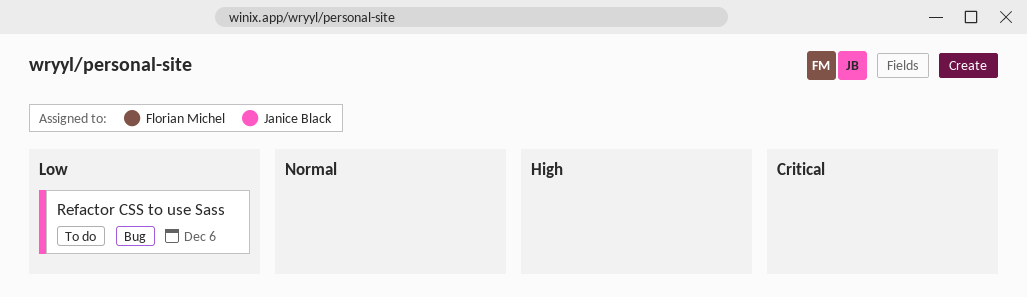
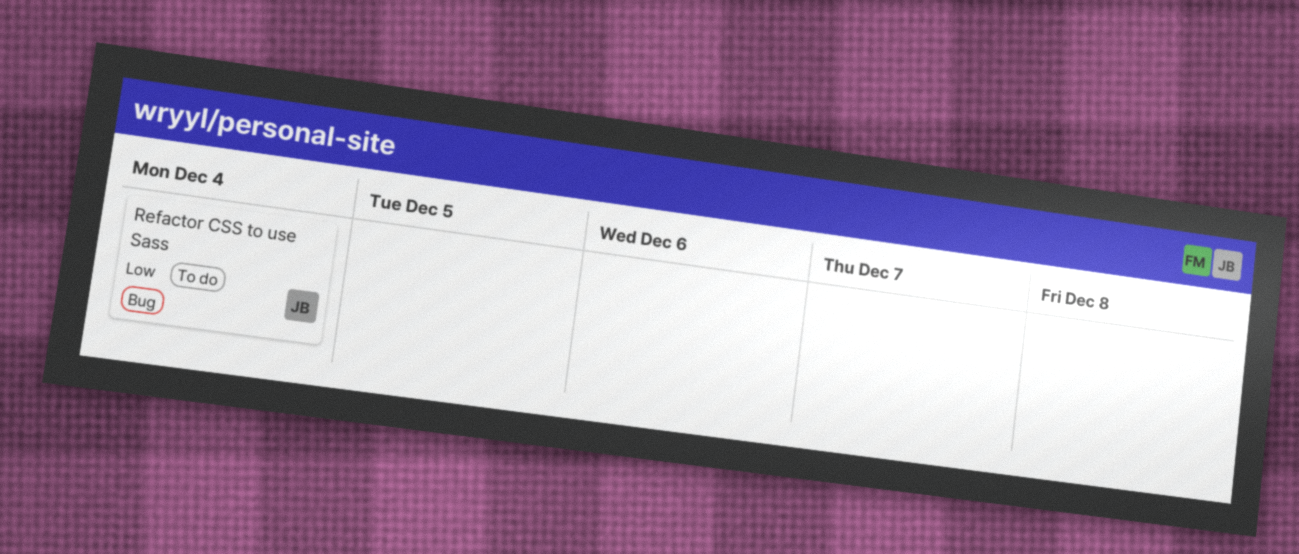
Refactor CSS to use Sass, due: Dec 6 -> Dec 4

